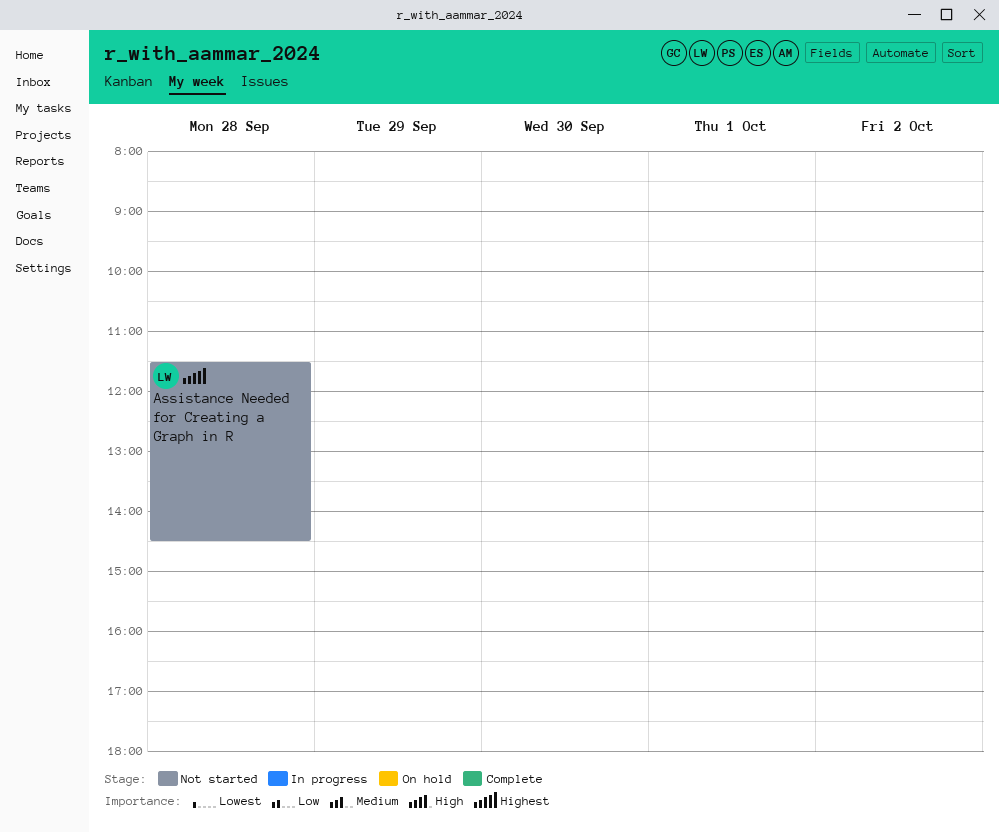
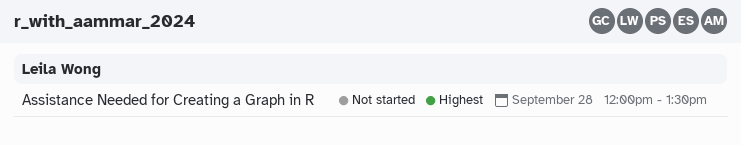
Assistance Needed for Creating a Graph in R, begins: 11:30 -> 12:00
Assistance Needed for Creating a Graph in R, ends: 14:30 -> 13:30

